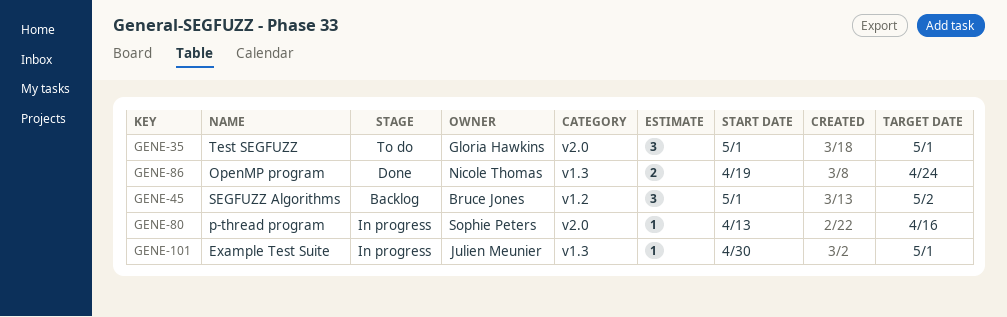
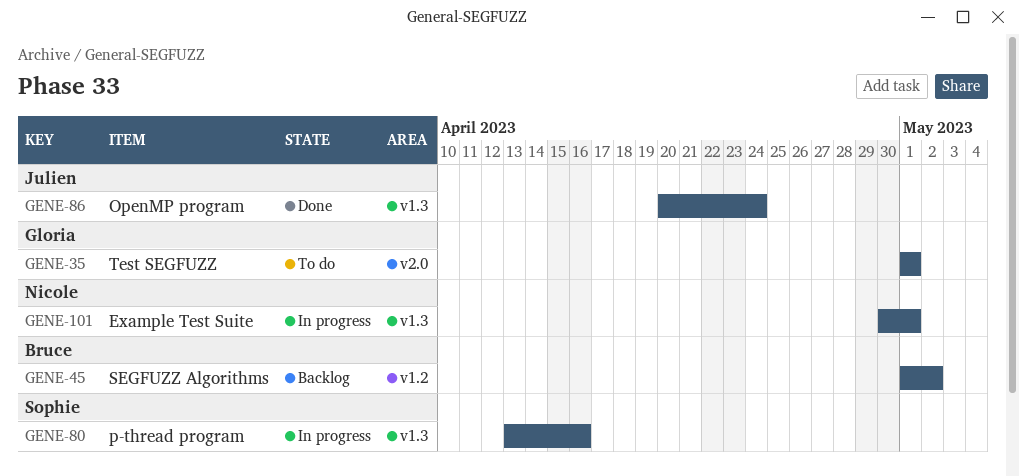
GENE-80, label: v2.0 -> v1.3
GENE-86, owner: Nicole Thomas -> Julien Meunier
GENE-86, start: Apr 19 -> Apr 20
GENE-101, owner: Julien Meunier -> Nicole Thomas

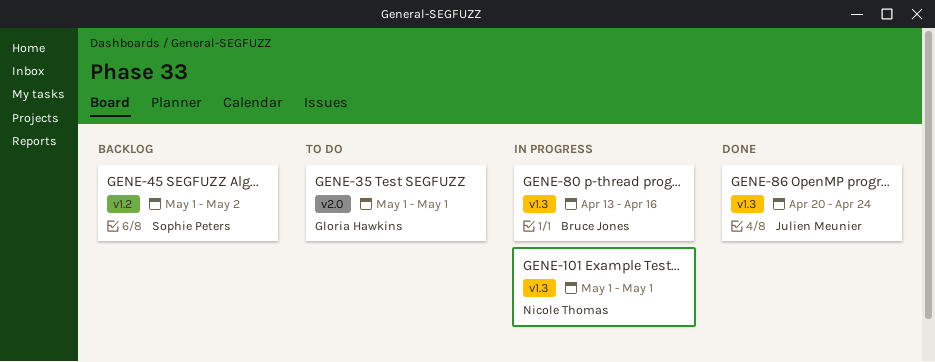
GENE-45, owner: Bruce Jones -> Sophie Peters
GENE-80, owner: Sophie Peters -> Bruce Jones
GENE-101, start: Apr 30 -> May 1

